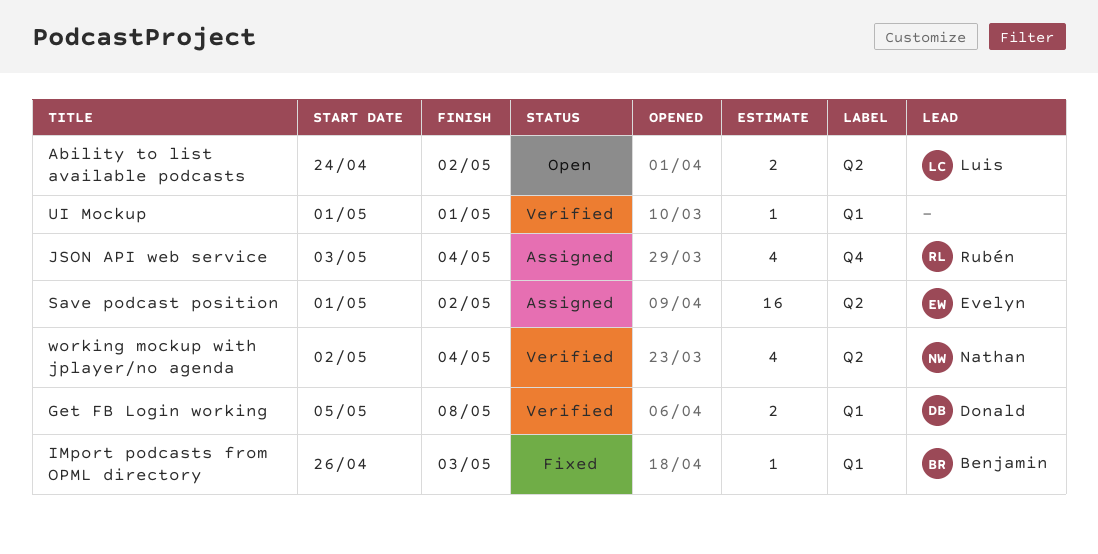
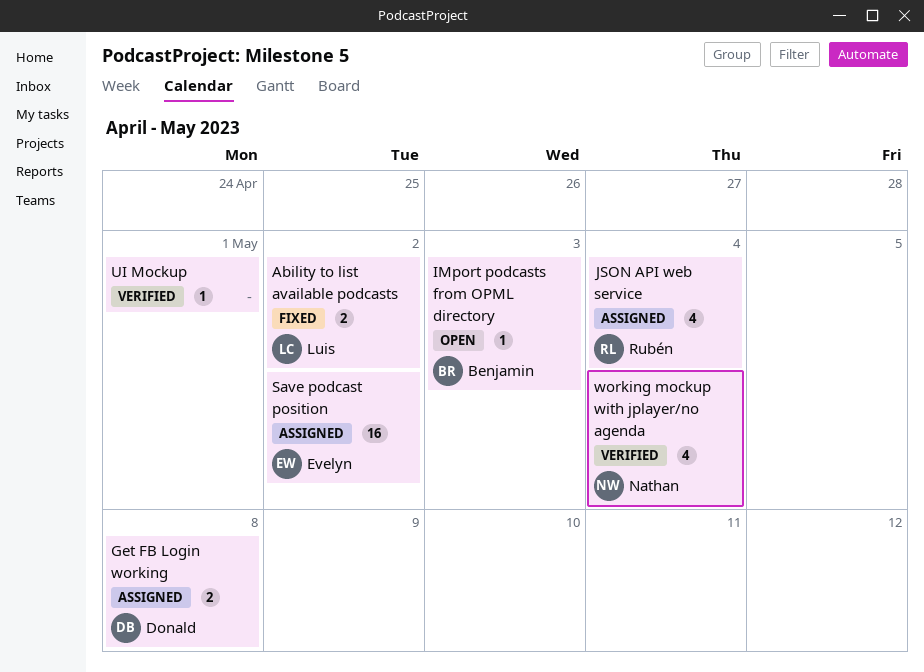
Ability to list available podcasts, status: Open -> Fixed
Get FB Login working, status: Verified -> Assigned
IMport podcasts from OPML directory, status: Fixed -> Open

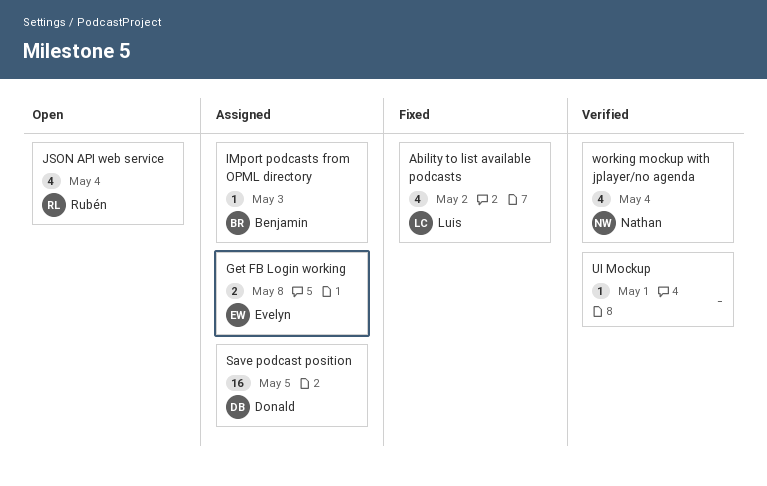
Ability to list available podcasts, estimate: 2 -> 4
Get FB Login working, owner: Donald -> Evelyn
IMport podcasts from OPML directory, status: Open -> Assigned
JSON API web service, status: Assigned -> Open
Save podcast position, owner: Evelyn -> Donald
Save podcast position, due: May 2 -> May 5

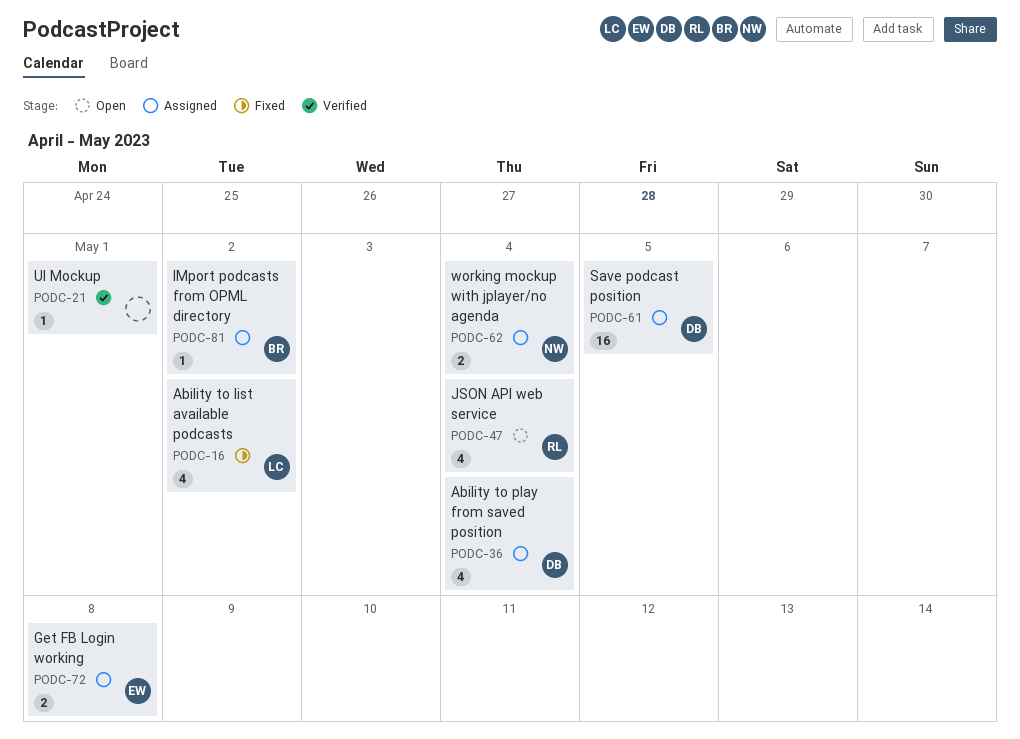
Ability to play from saved position: none -> present
IMport podcasts from OPML directory, due: May 3 -> May 2
working mockup with jplayer/no agenda, status: Verified -> Assigned
working mockup with jplayer/no agenda, estimate: 4 -> 2

